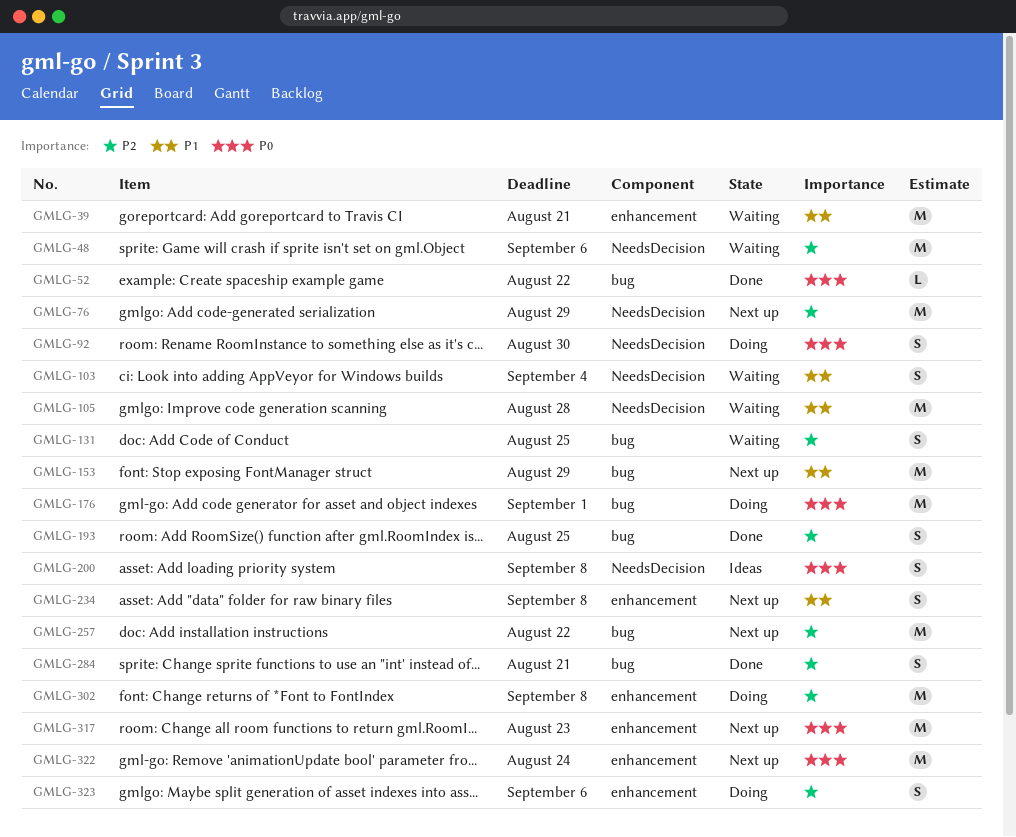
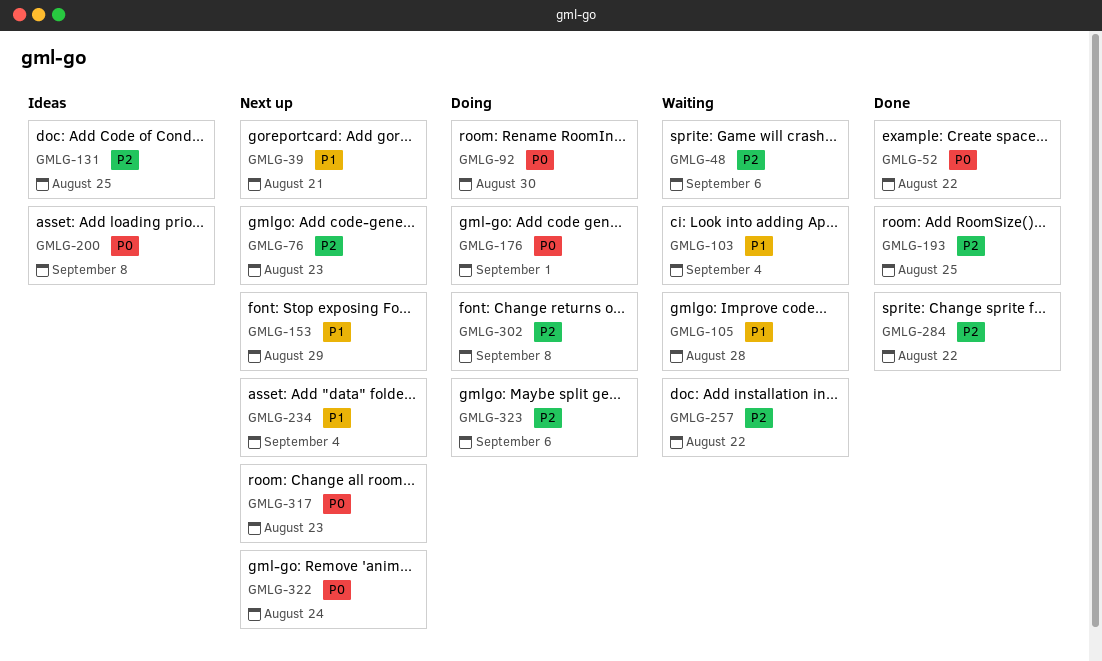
GMLG-39, status: Waiting -> Next up
GMLG-76, due: Aug 29 -> Aug 23
GMLG-131, status: Waiting -> Ideas
GMLG-234, due: Sep 8 -> Sep 4
GMLG-257, status: Next up -> Waiting
GMLG-284, due: Aug 21 -> Aug 22

